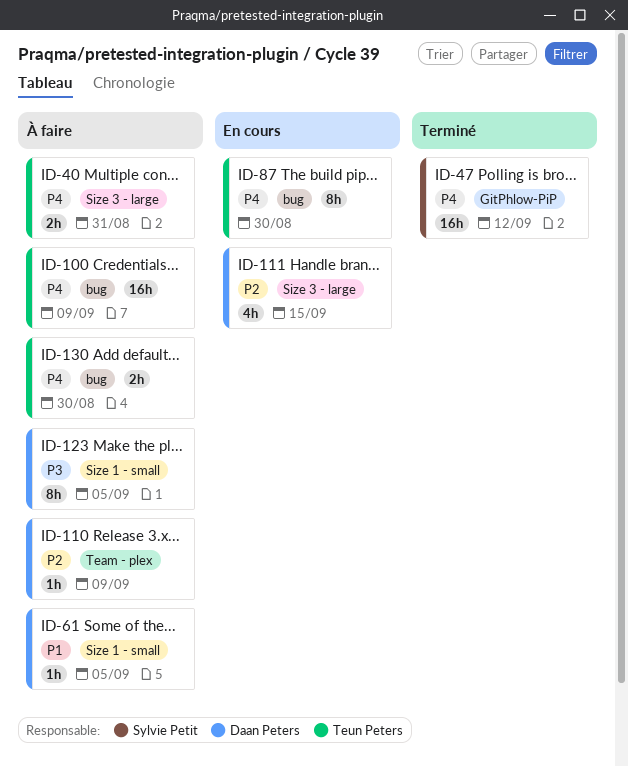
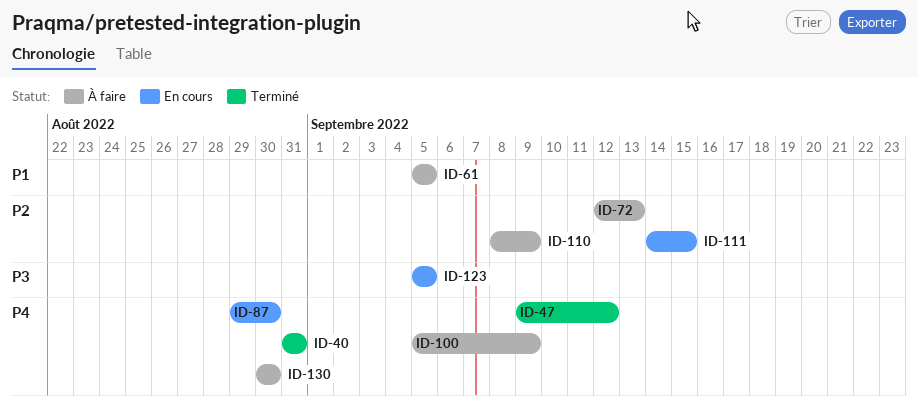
ID-40, status: À faire -> Terminé
ID-72: none -> present
ID-123, status: À faire -> En cours

